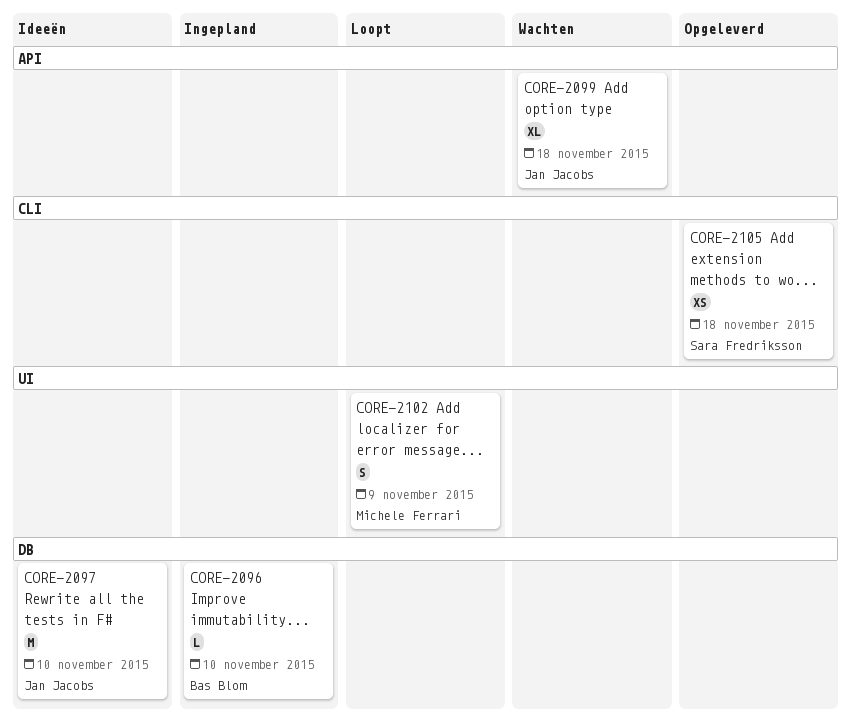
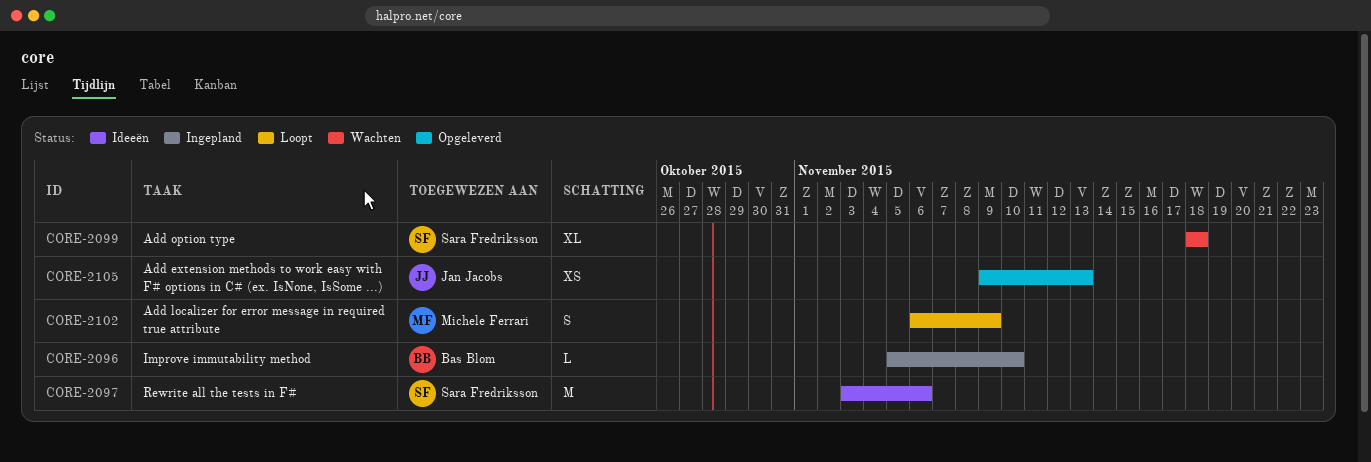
CORE-2097, owner: Jan Jacobs -> Sara Fredriksson
CORE-2097, due: Nov 10 -> Nov 6
CORE-2099, owner: Jan Jacobs -> Sara Fredriksson
CORE-2105, owner: Sara Fredriksson -> Jan Jacobs
CORE-2105, due: Nov 18 -> Nov 13

